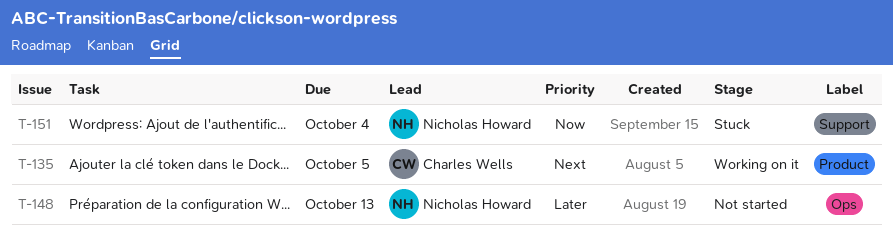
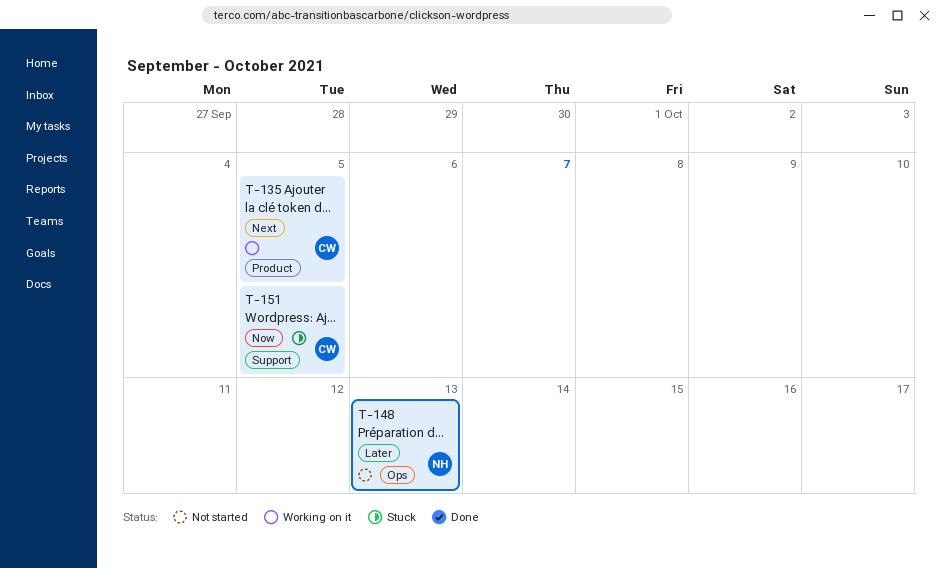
T-151, owner: Nicholas Howard -> Charles Wells
T-151, due: Oct 4 -> Oct 5

